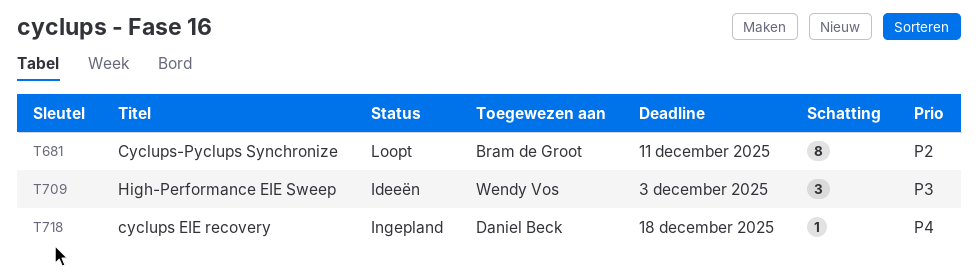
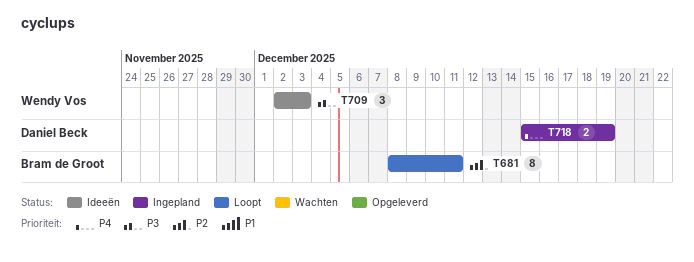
T718, estimate: 1 -> 2
T718, due: Dec 18 -> Dec 19

